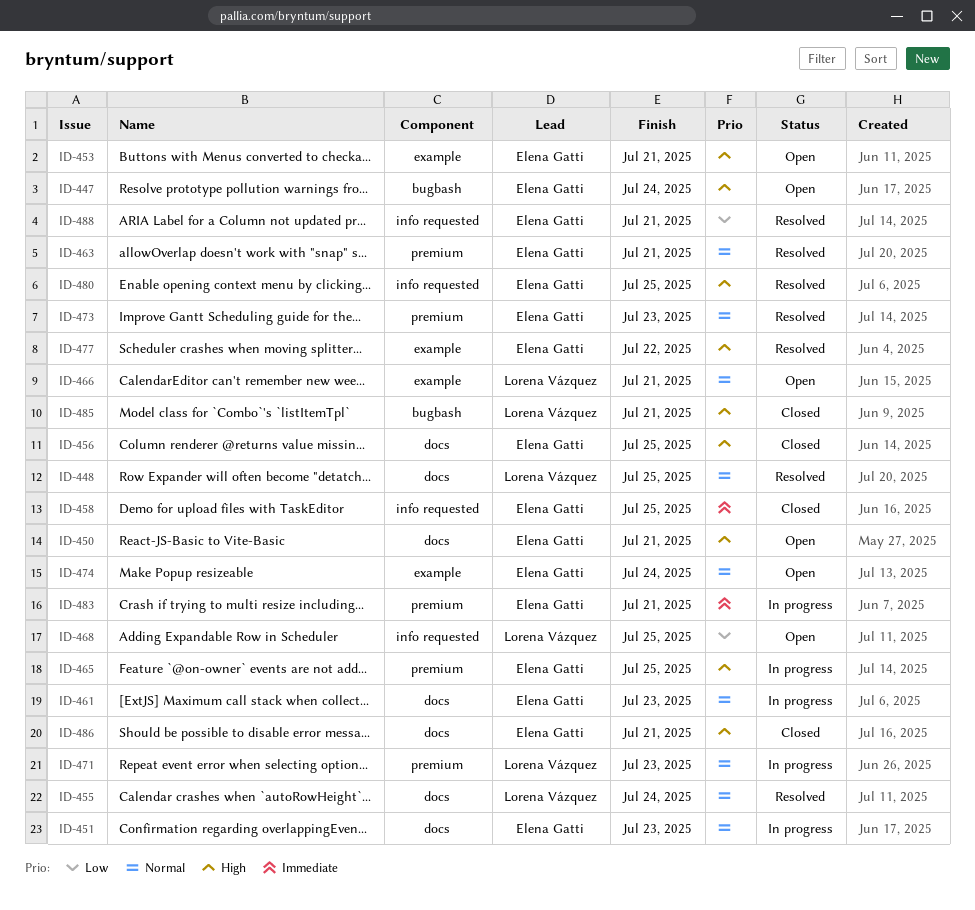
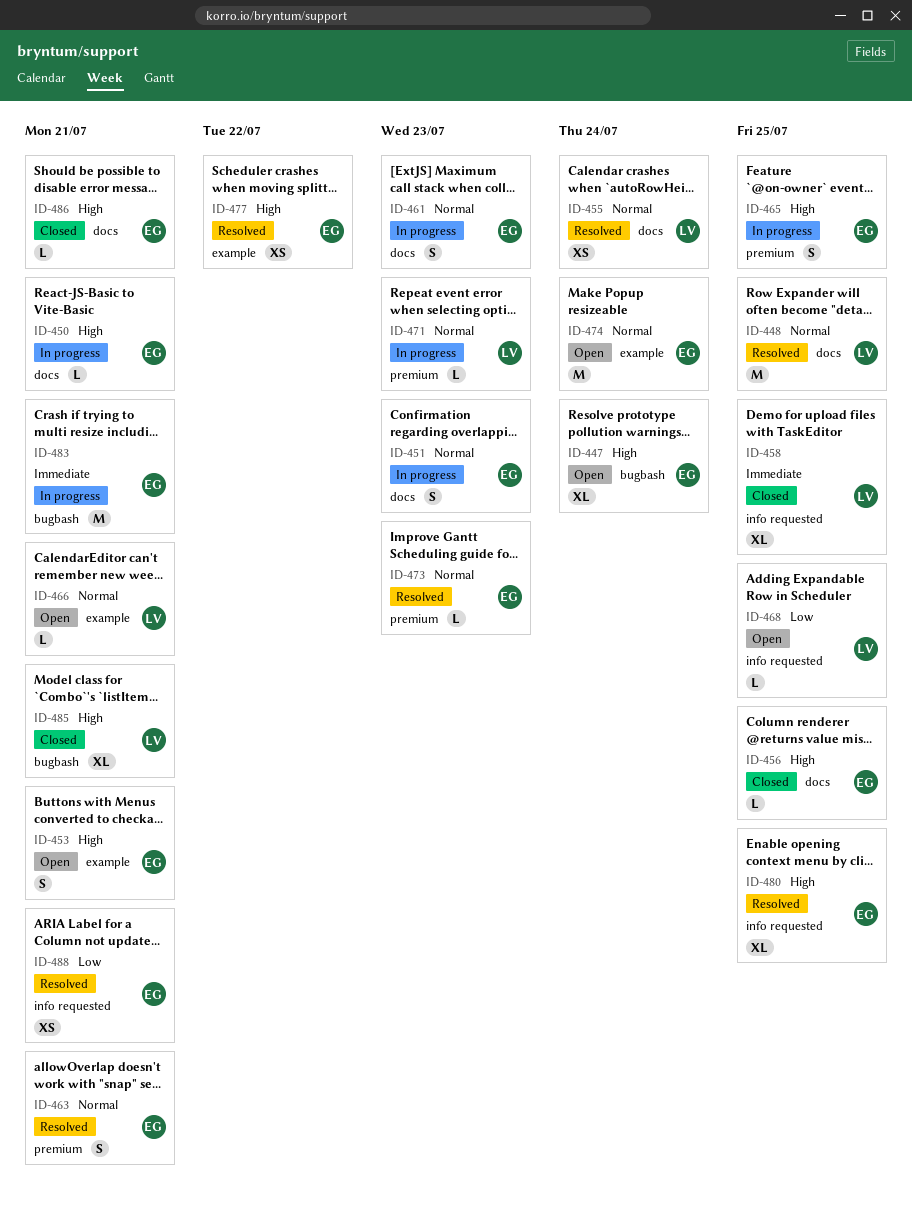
ID-450, status: Open -> In progress
ID-458, owner: Elena Gatti -> Lorena Vázquez
ID-483, label: premium -> bugbash

